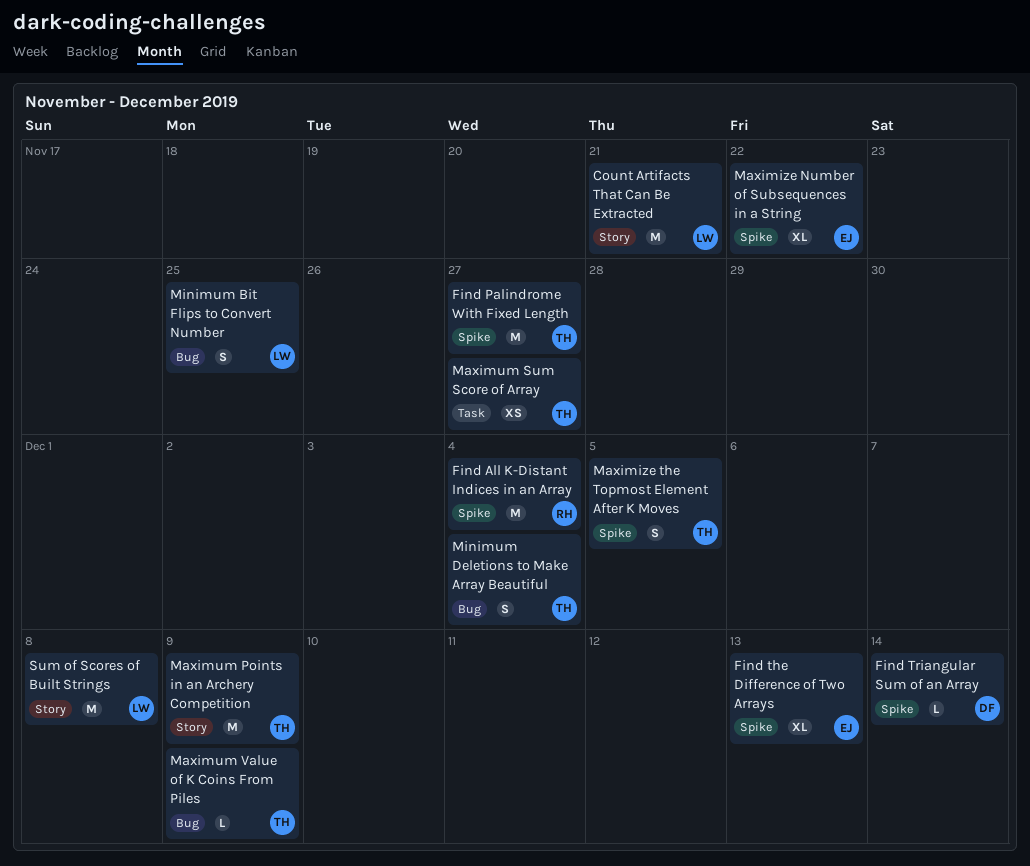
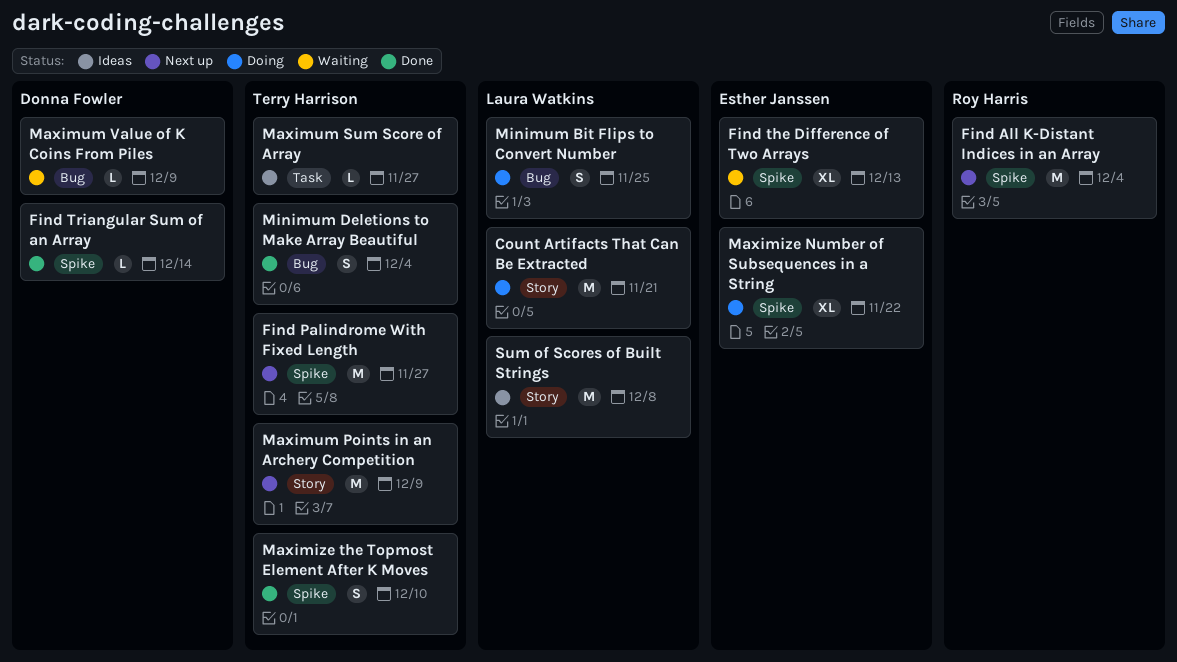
Maximize the Topmost Element After K Moves, due: Dec 5 -> Dec 10
Maximum Sum Score of Array, estimate: XS -> L
Maximum Value of K Coins From Piles, owner: Terry Harrison -> Donna Fowler

